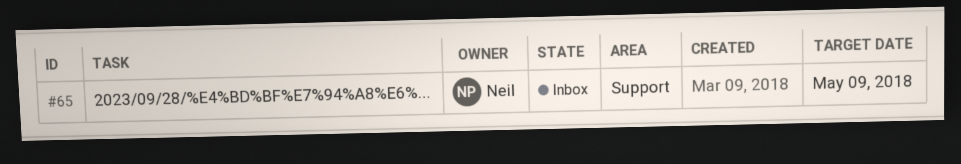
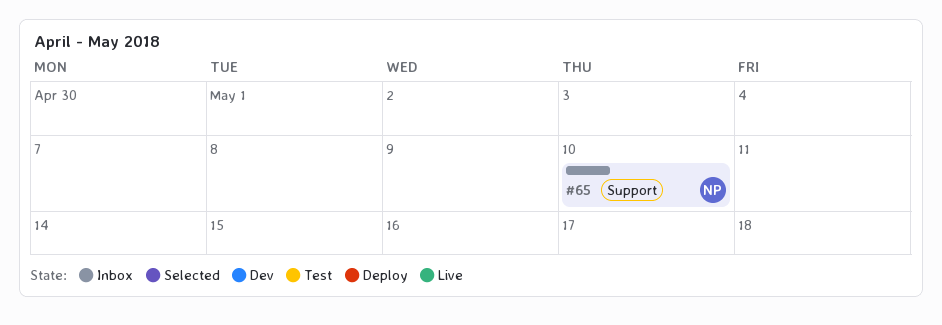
#65, due: May 9 -> May 10

